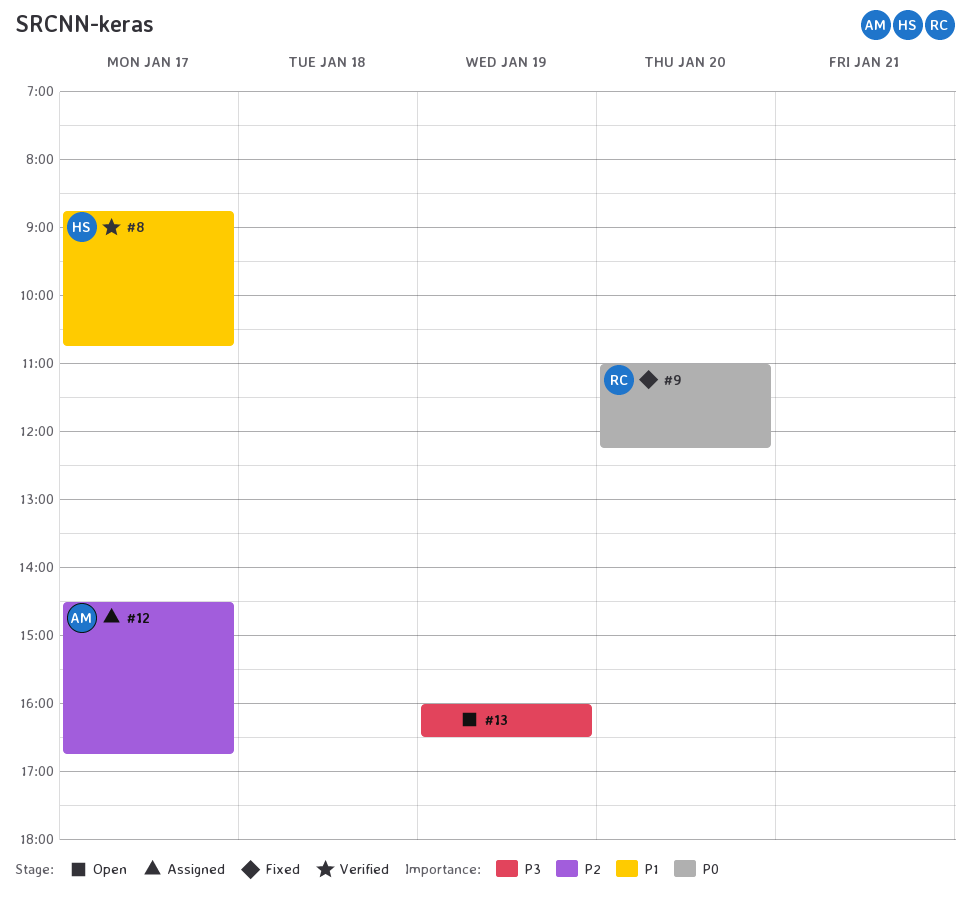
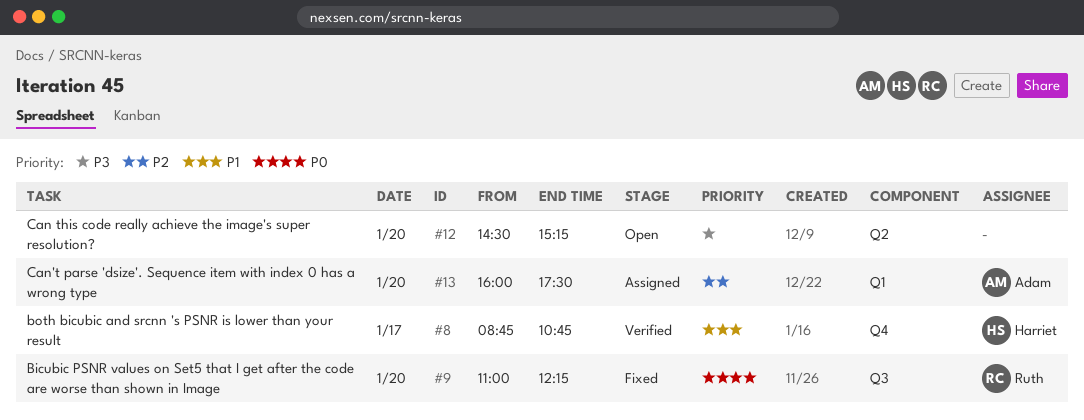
#12, status: Assigned -> Open
#12, owner: Adam -> none
#12, priority: P2 -> P3
#12, day: Jan 17 -> Jan 20
#12, ends: 16:45 -> 15:15
#13, status: Open -> Assigned
#13, owner: none -> Adam
#13, priority: P3 -> P2
#13, day: Jan 19 -> Jan 20
#13, ends: 16:30 -> 17:30

